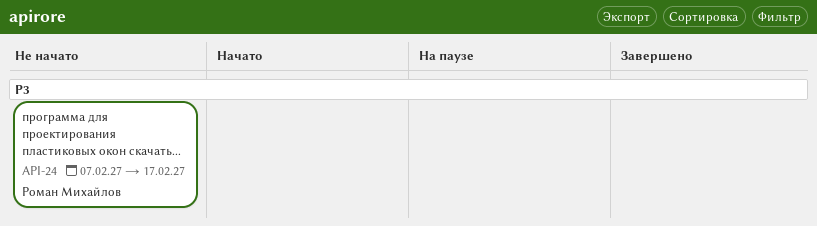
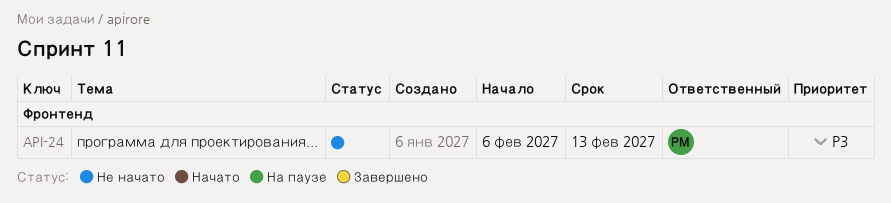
API-24, start: Feb 7 -> Feb 6
API-24, due: Feb 17 -> Feb 13

